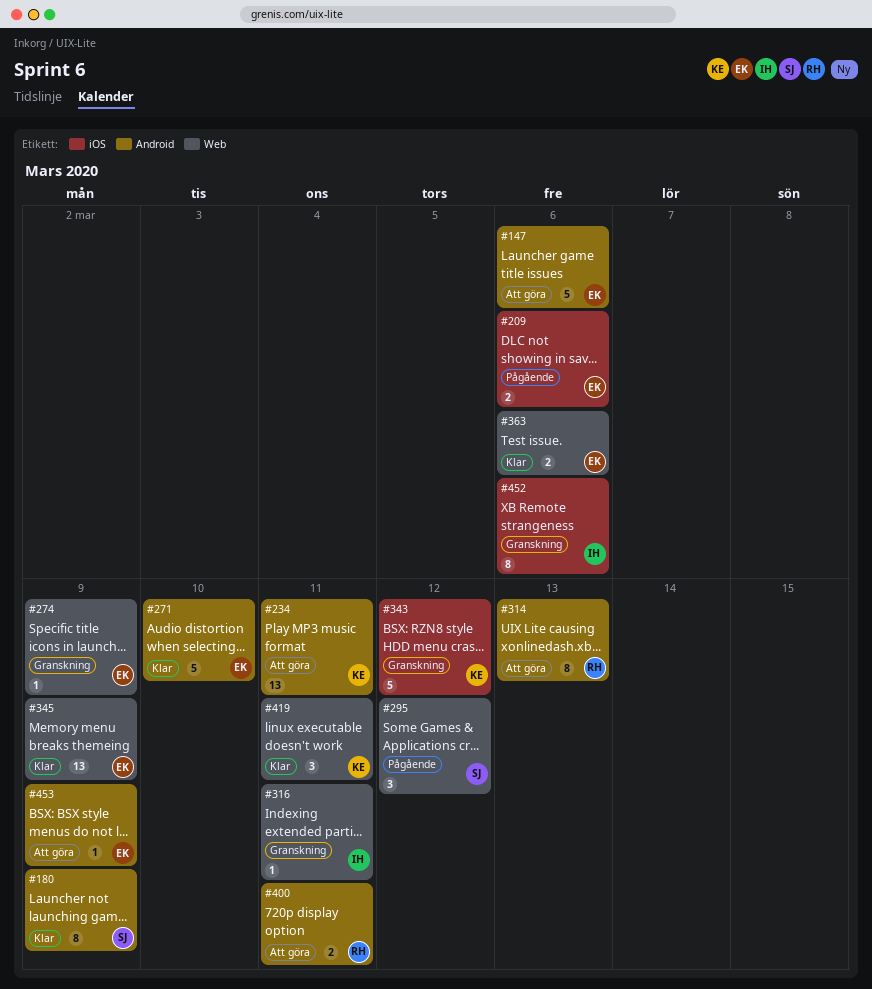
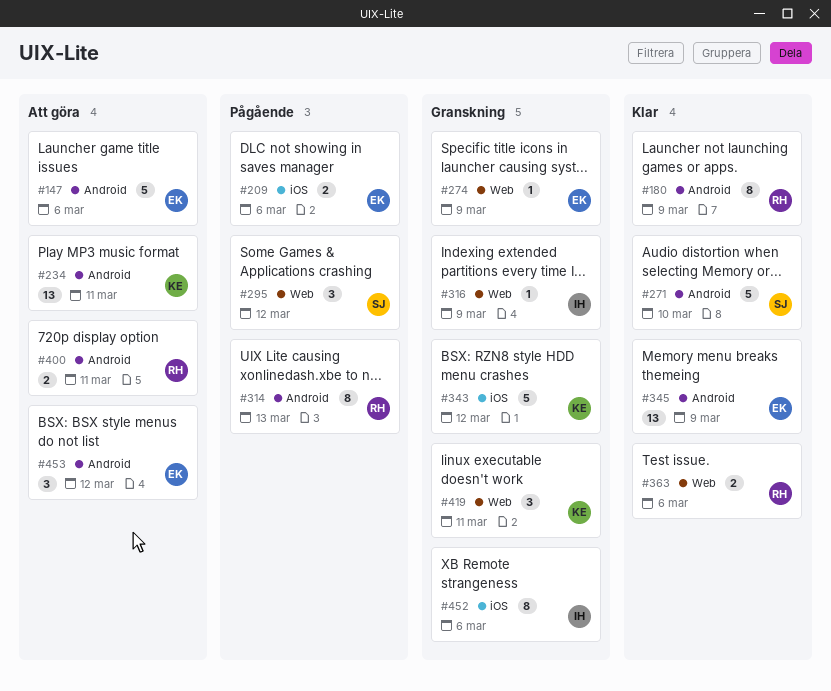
#180, owner: SJ -> RH
#271, owner: EK -> SJ
#314, status: Att göra -> Pågående
#316, due: Mar 11 -> Mar 9
#345, label: Web -> Android
#363, owner: EK -> RH
#419, status: Klar -> Granskning
#453, estimate: 1 -> 3
#453, due: Mar 9 -> Mar 12

